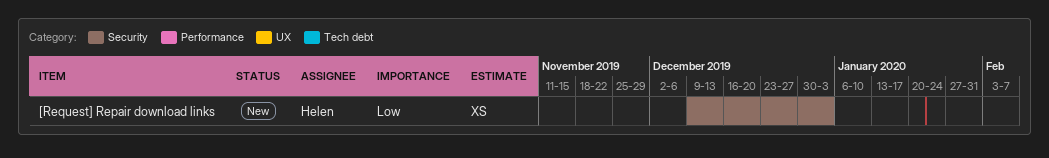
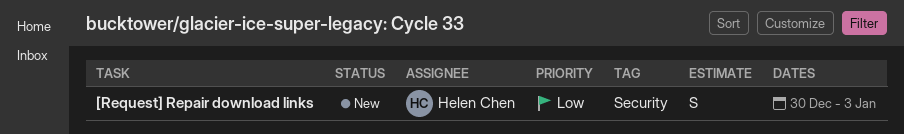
[Request] Repair download links, estimate: XS -> S
[Request] Repair download links, start: Dec 9 -> Dec 30

